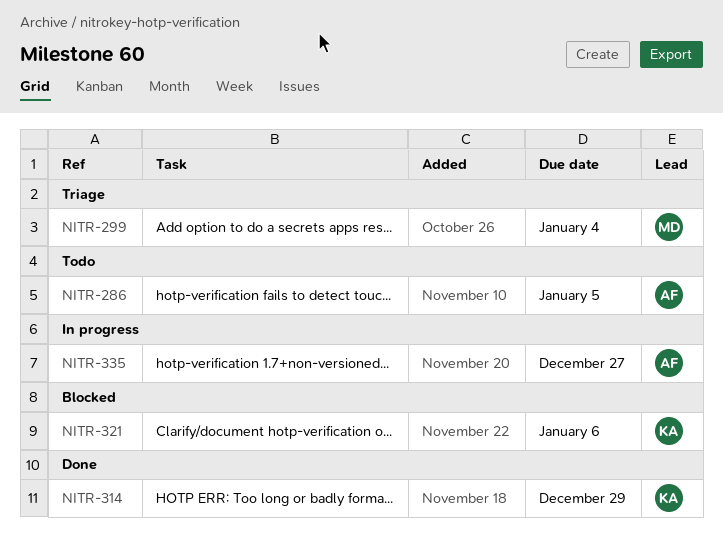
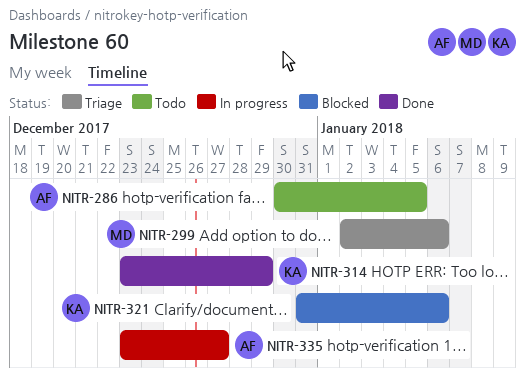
NITR-299, due: Jan 4 -> Jan 6

